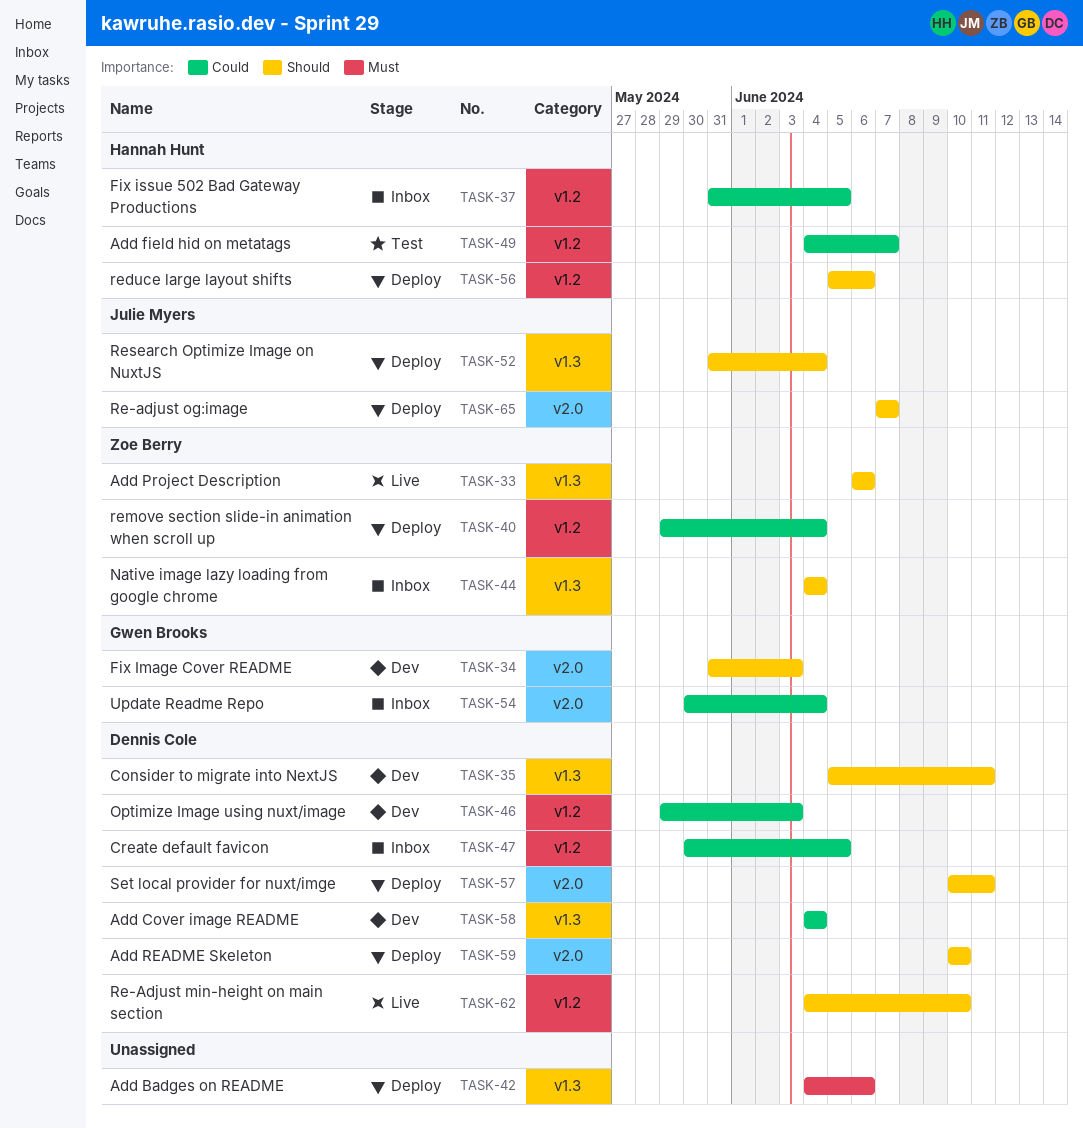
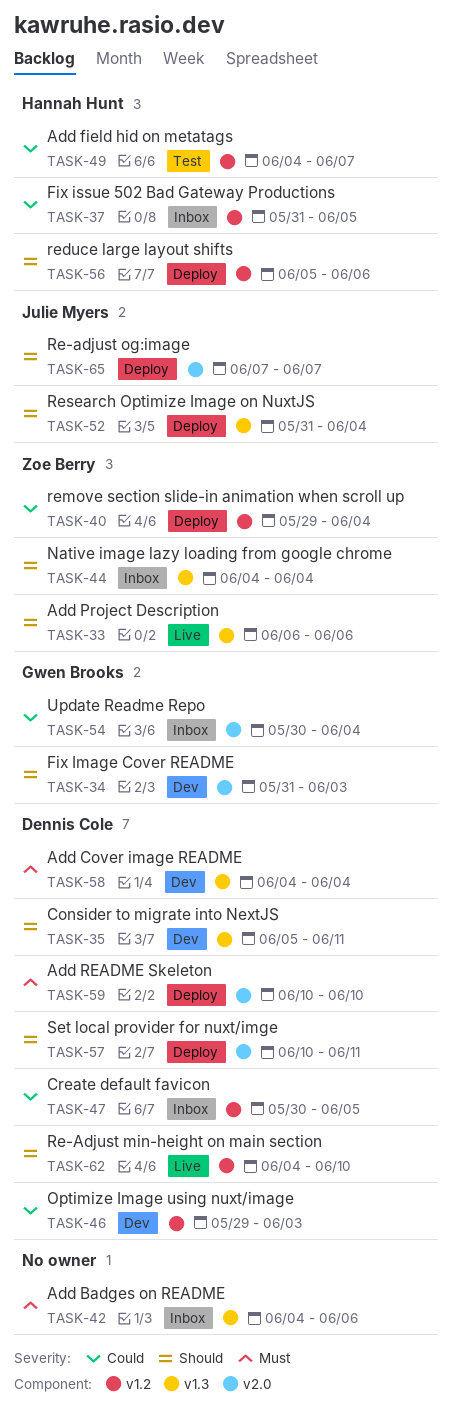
TASK-42, status: Deploy -> Inbox
TASK-58, priority: Could -> Must
TASK-59, priority: Should -> Must

